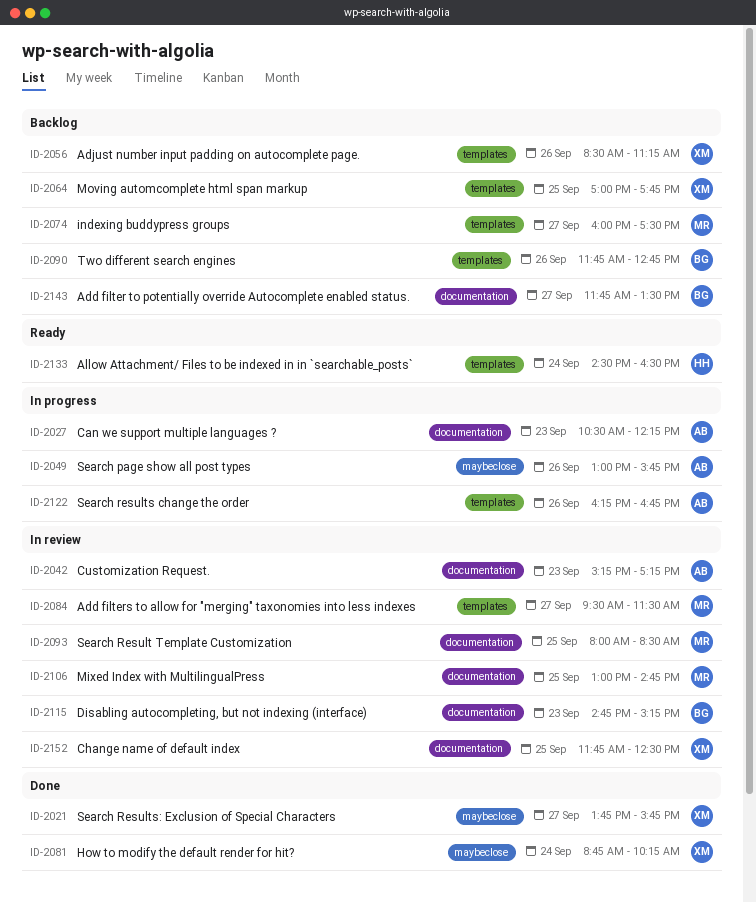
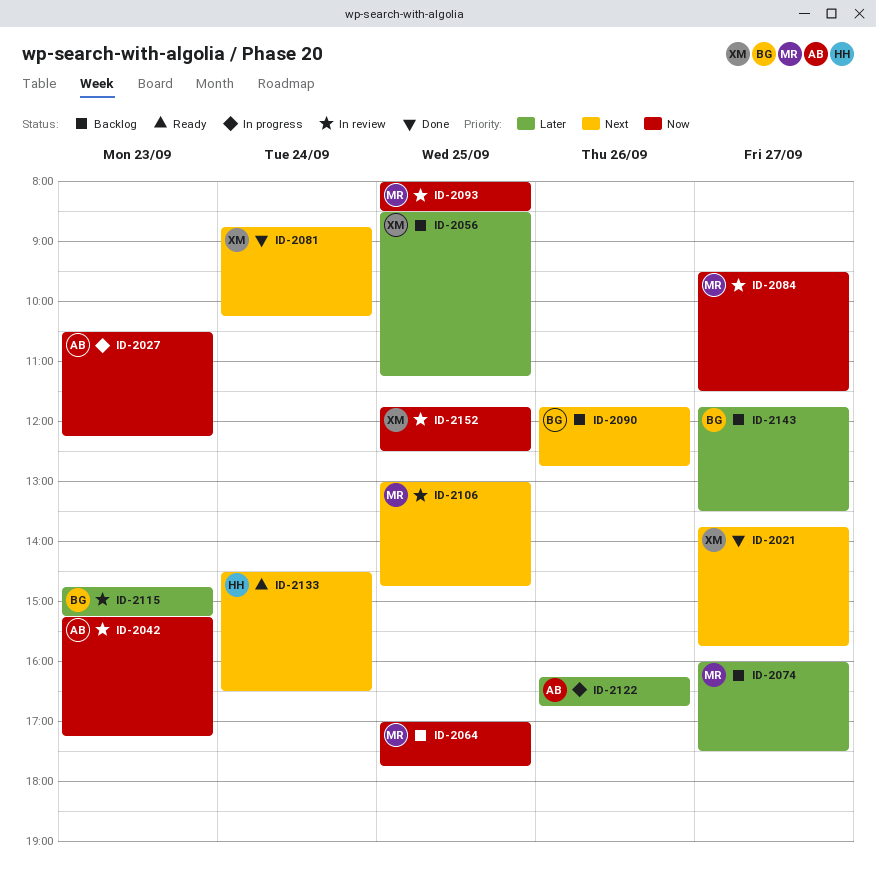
ID-2049: present -> none
ID-2056, day: Sep 26 -> Sep 25
ID-2064, owner: XM -> MR

